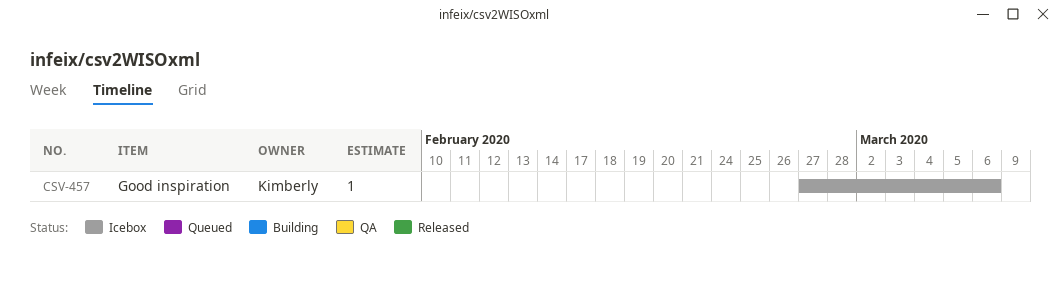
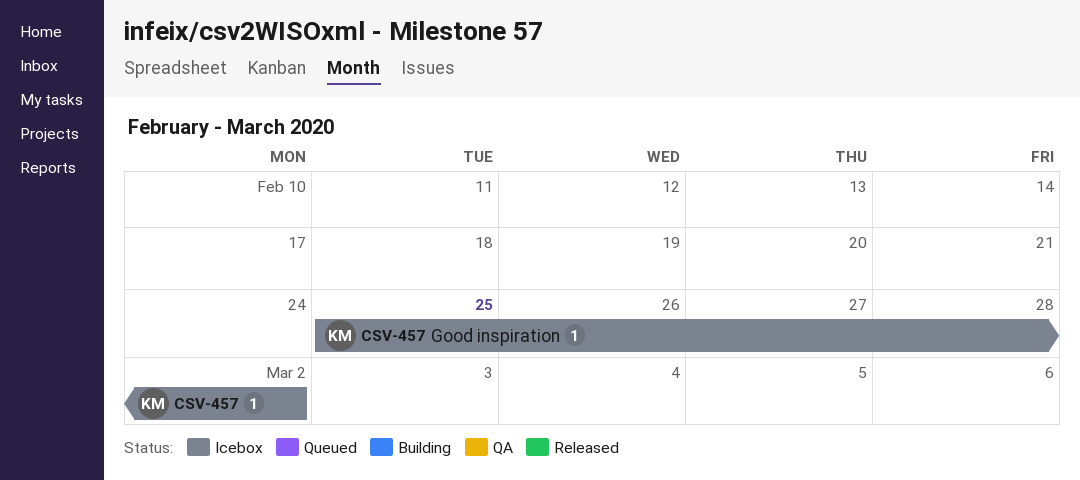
CSV-457, start: Feb 27 -> Feb 25
CSV-457, due: Mar 6 -> Mar 2

